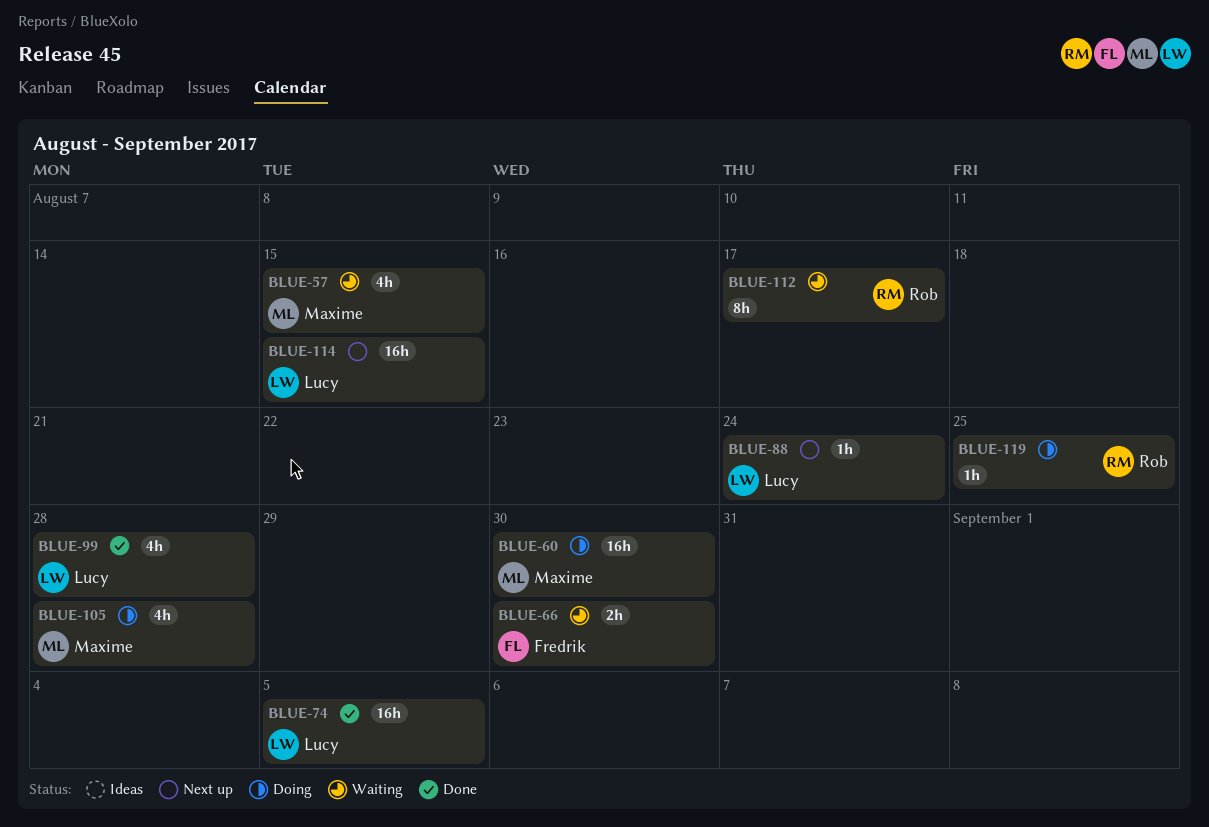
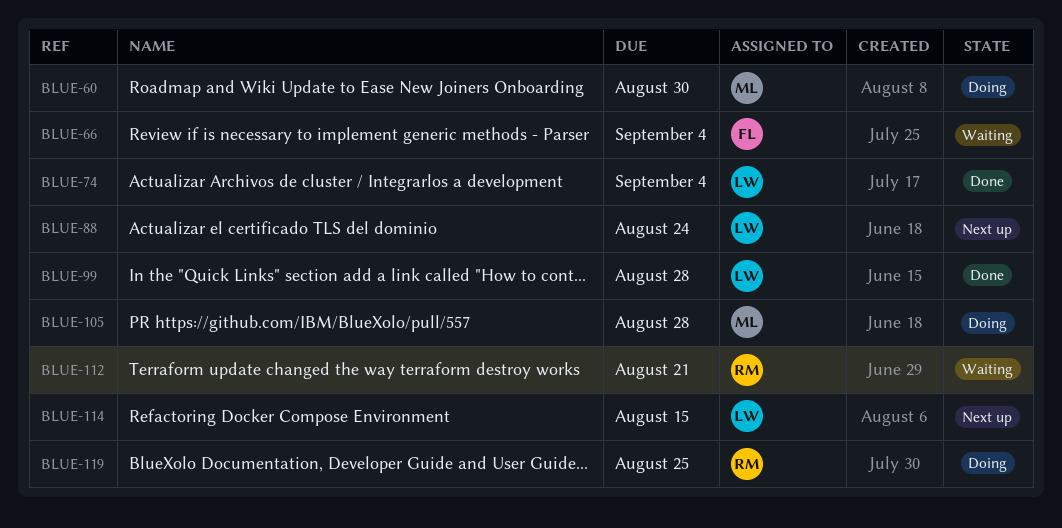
BLUE-57: present -> none
BLUE-66, due: Aug 30 -> Sep 4
BLUE-74, due: Sep 5 -> Sep 4
BLUE-112, due: Aug 17 -> Aug 21

